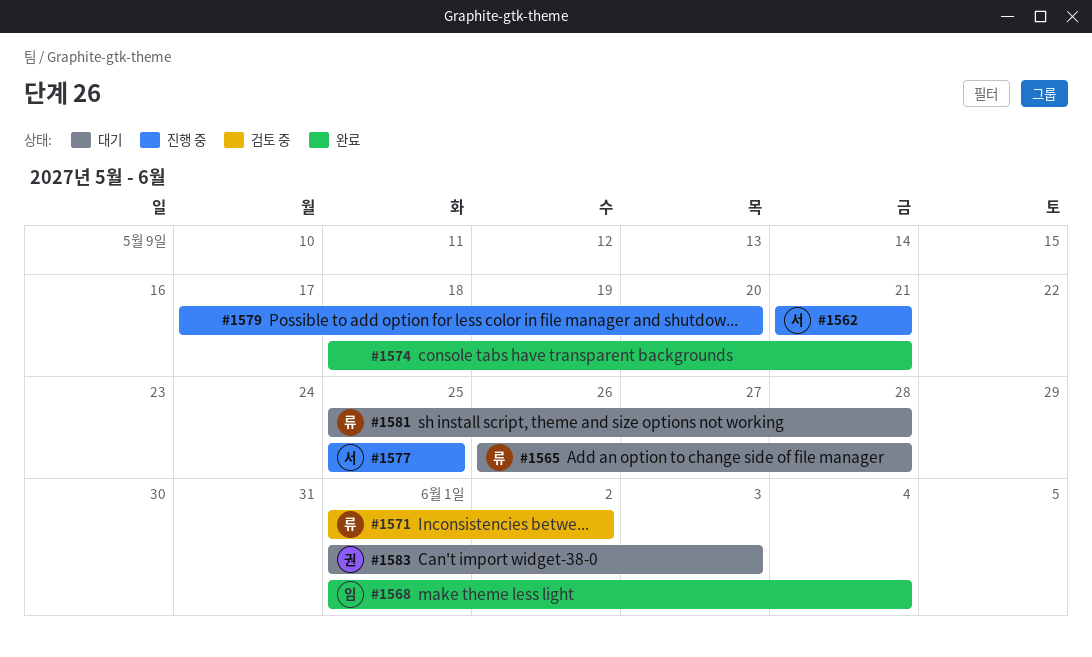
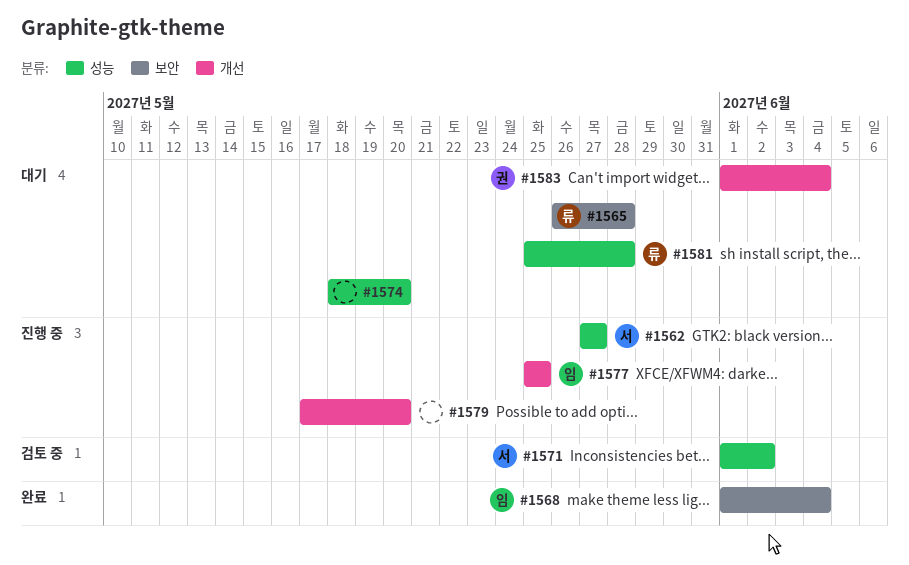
#1562, start: May 21 -> May 27
#1562, due: May 21 -> May 27
#1571, owner: 류 -> 서
#1574, status: 완료 -> 대기
#1574, due: May 21 -> May 20
#1577, owner: 서 -> 임
#1583, due: Jun 3 -> Jun 4

